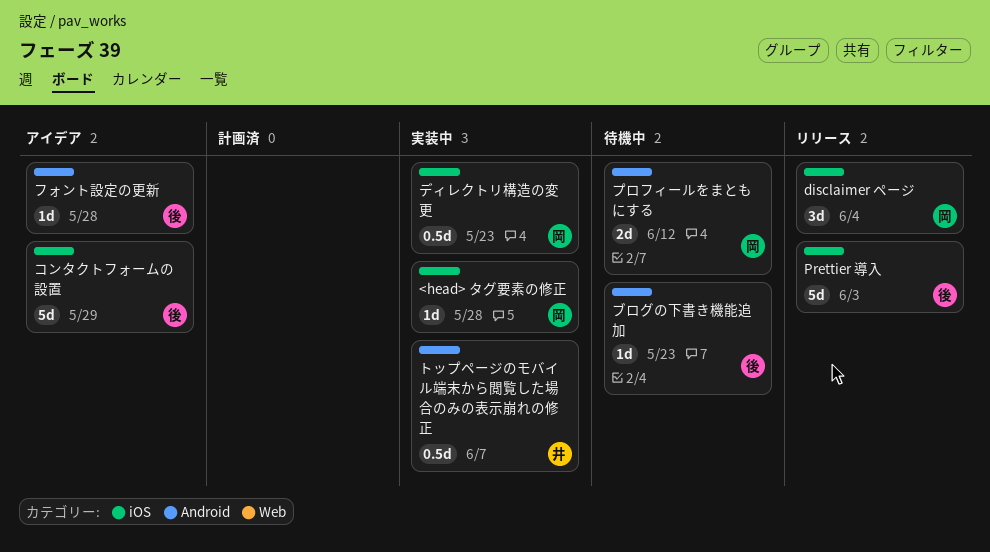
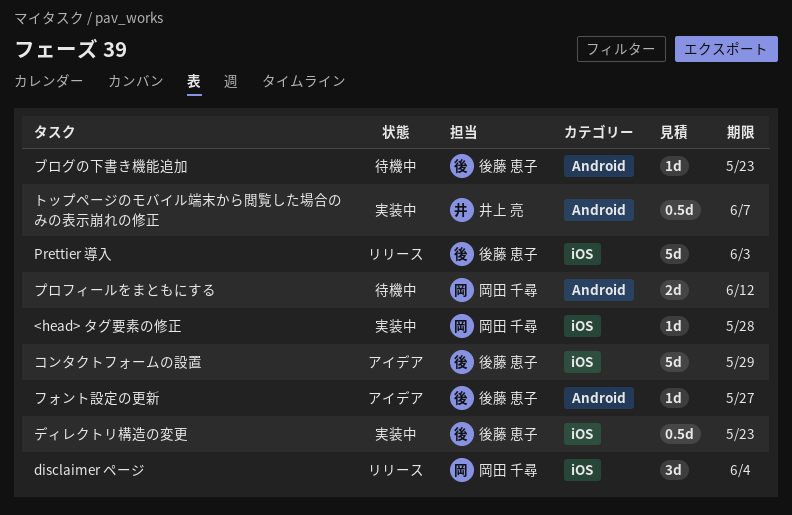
ディレクトリ構造の変更, owner: 岡田 千尋 -> 後藤 恵子
フォント設定の更新, due: May 28 -> May 27

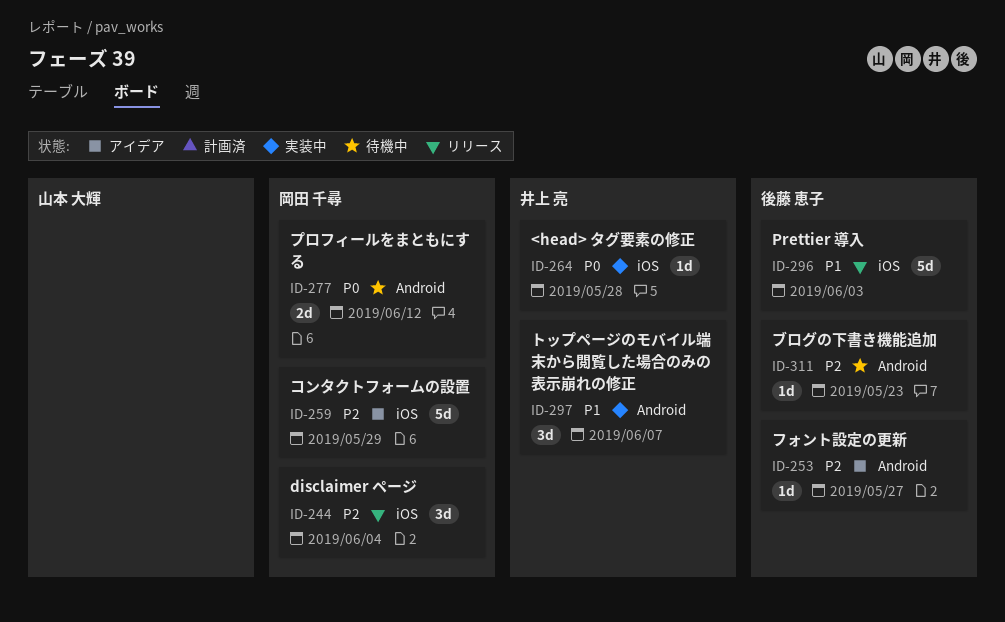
<head> タグ要素の修正, owner: 岡田 千尋 -> 井上 亮
コンタクトフォームの設置, owner: 後藤 恵子 -> 岡田 千尋
ディレクトリ構造の変更: present -> none
トップページのモバイル端末から閲覧した場合のみの表示崩れの修正, estimate: 0.5d -> 3d

